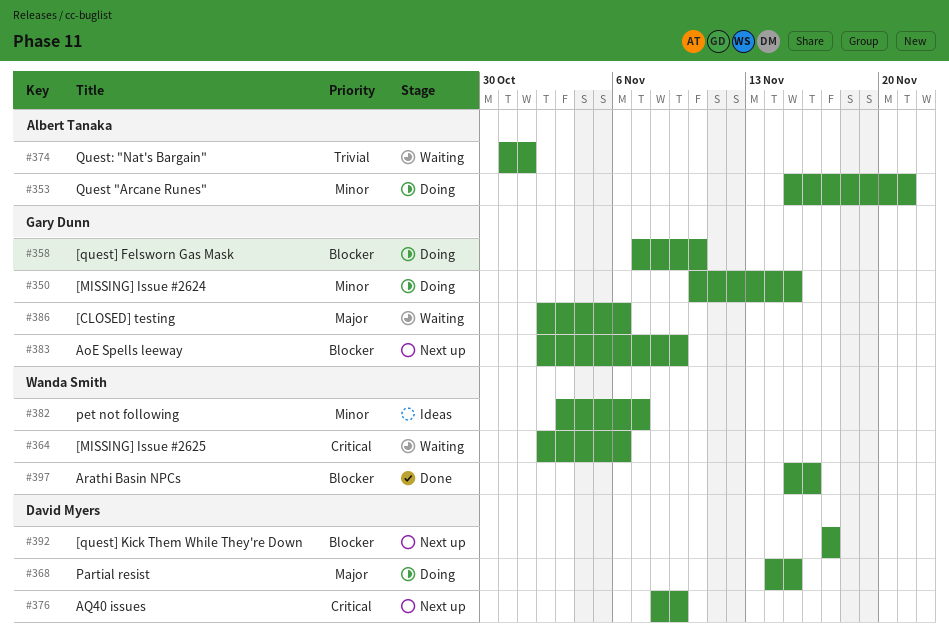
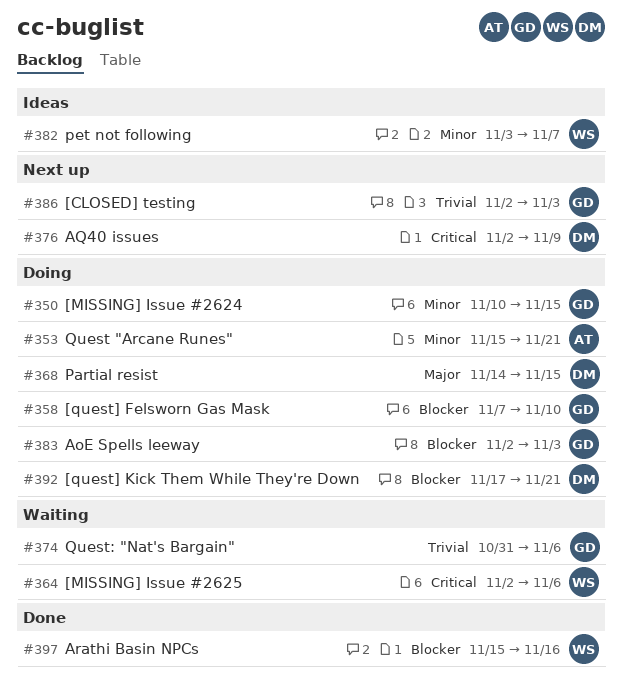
#374, owner: Albert Tanaka -> Gary Dunn
#374, due: Nov 1 -> Nov 6
#376, start: Nov 8 -> Nov 2
#383, status: Next up -> Doing
#383, due: Nov 9 -> Nov 3
#386, status: Waiting -> Next up
#386, priority: Major -> Trivial
#386, due: Nov 6 -> Nov 3
#392, status: Next up -> Doing
#392, due: Nov 17 -> Nov 21

